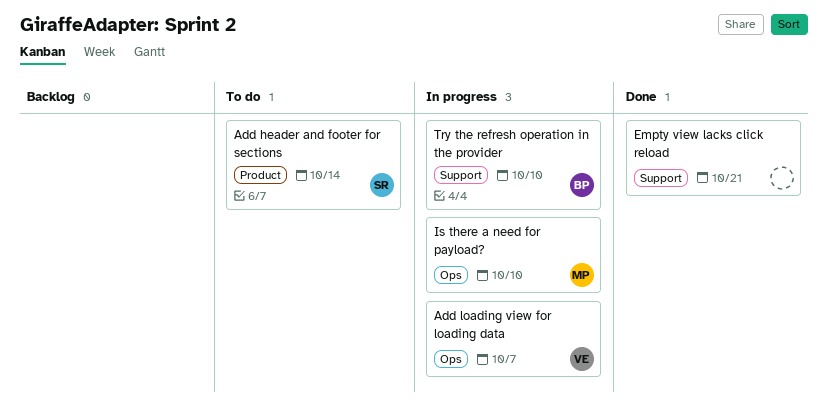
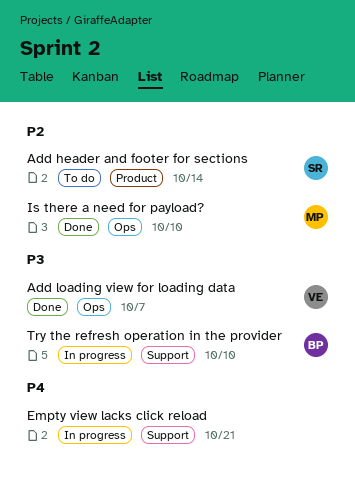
Add loading view for loading data, status: In progress -> Done
Empty view lacks click reload, status: Done -> In progress
Is there a need for payload?, status: In progress -> Done

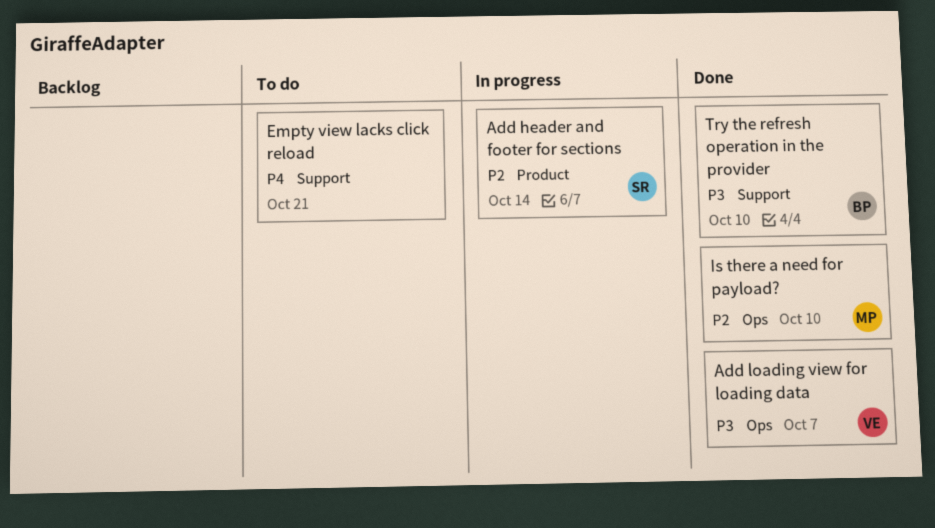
Add header and footer for sections, status: To do -> In progress
Empty view lacks click reload, status: In progress -> To do
Try the refresh operation in the provider, status: In progress -> Done

